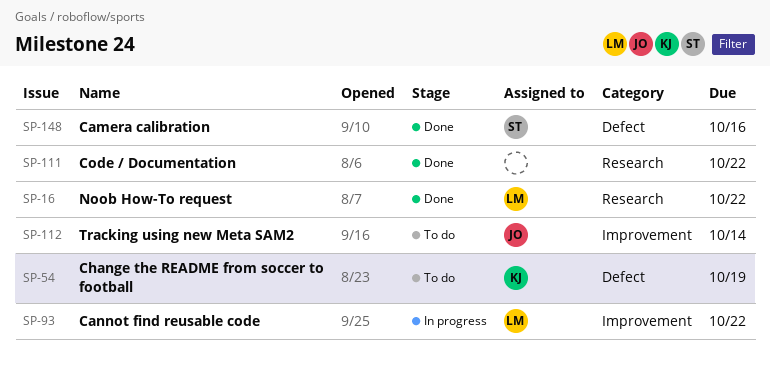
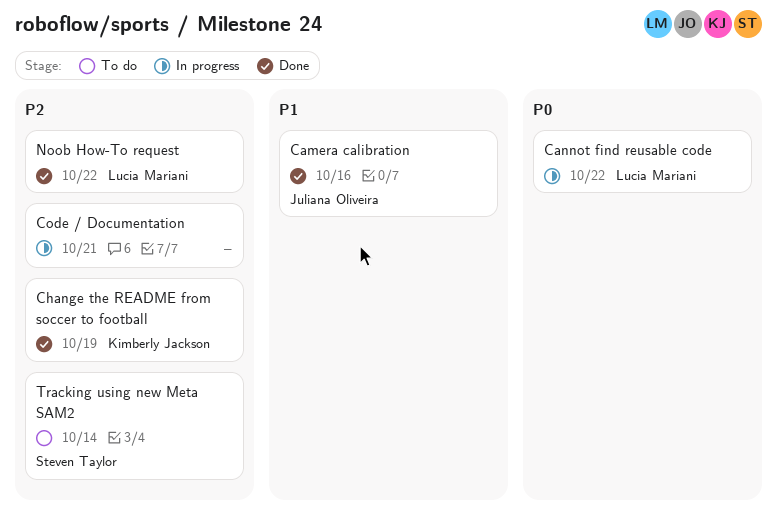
Camera calibration, owner: Steven Taylor -> Juliana Oliveira
Change the README from soccer to football, status: To do -> Done
Code / Documentation, status: Done -> In progress
Code / Documentation, due: Oct 22 -> Oct 21
Tracking using new Meta SAM2, owner: Juliana Oliveira -> Steven Taylor

